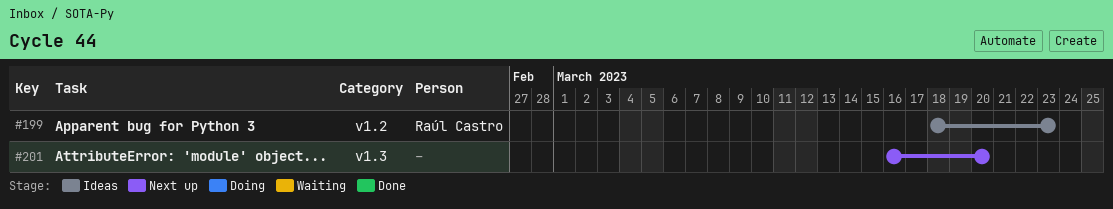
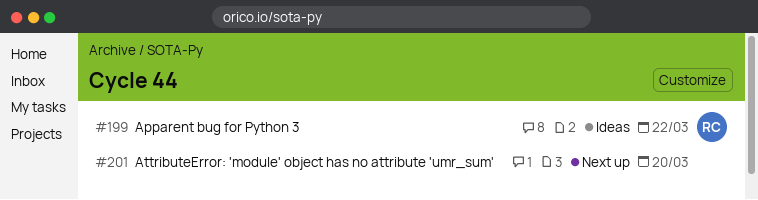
#199, due: Mar 23 -> Mar 22

